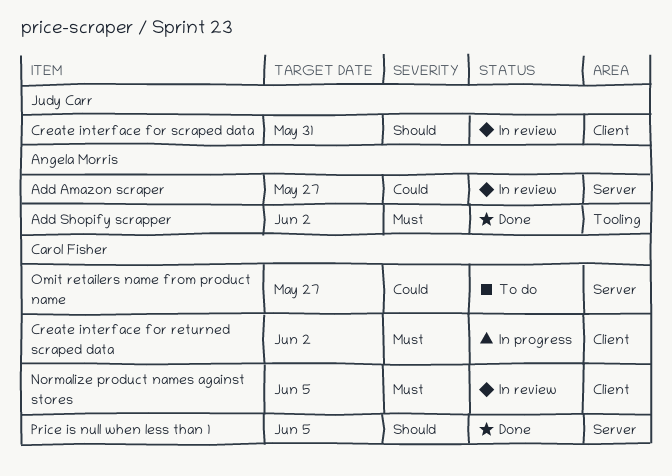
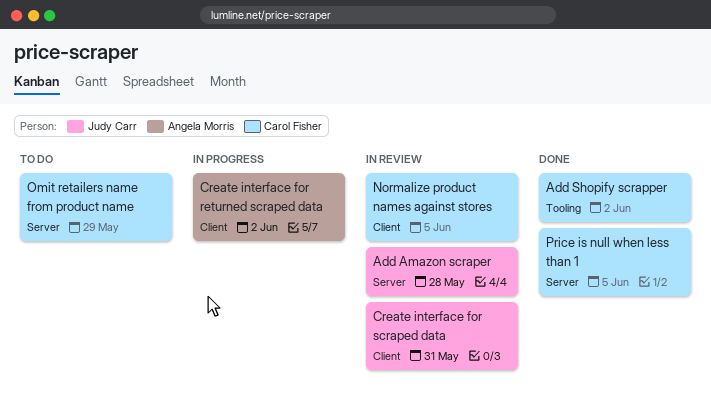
Add Amazon scraper, owner: Angela Morris -> Judy Carr
Add Amazon scraper, due: May 27 -> May 28
Add Shopify scrapper, owner: Angela Morris -> Carol Fisher
Create interface for returned scraped data, owner: Carol Fisher -> Angela Morris
Omit retailers name from product name, due: May 27 -> May 29

